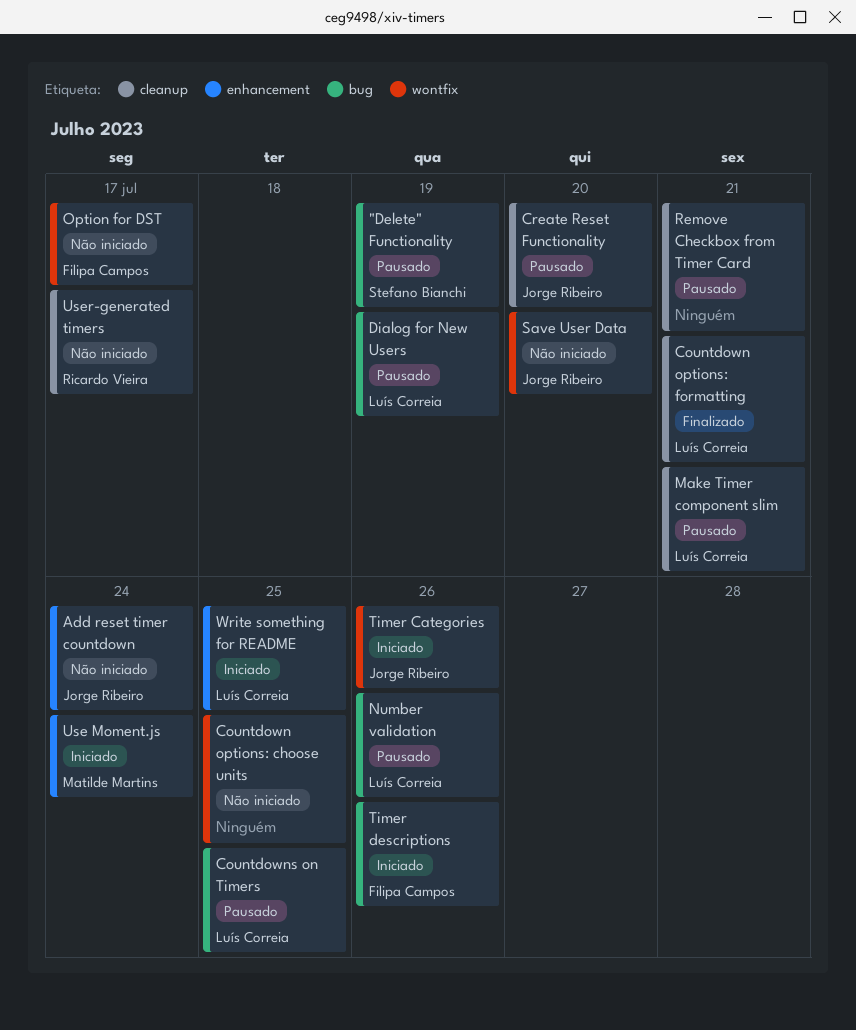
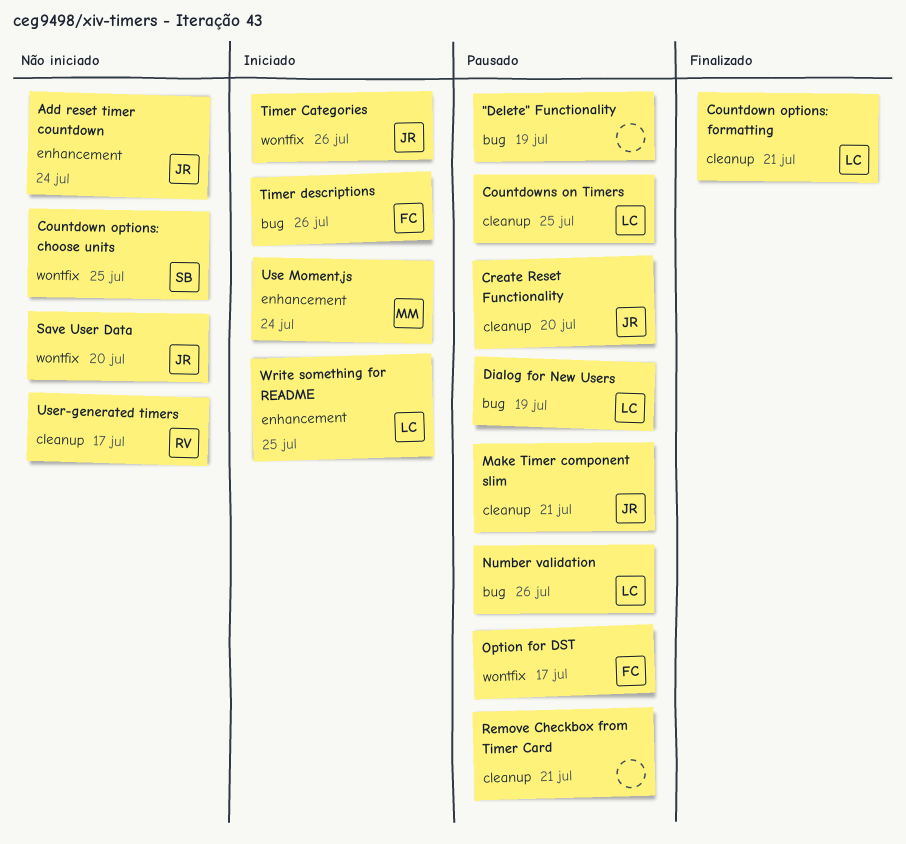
"Delete" Functionality, owner: Stefano Bianchi -> none
Countdown options: choose units, owner: none -> Stefano Bianchi
Countdowns on Timers, label: bug -> cleanup
Make Timer component slim, owner: Luís Correia -> Jorge Ribeiro
Option for DST, status: Não iniciado -> Pausado

